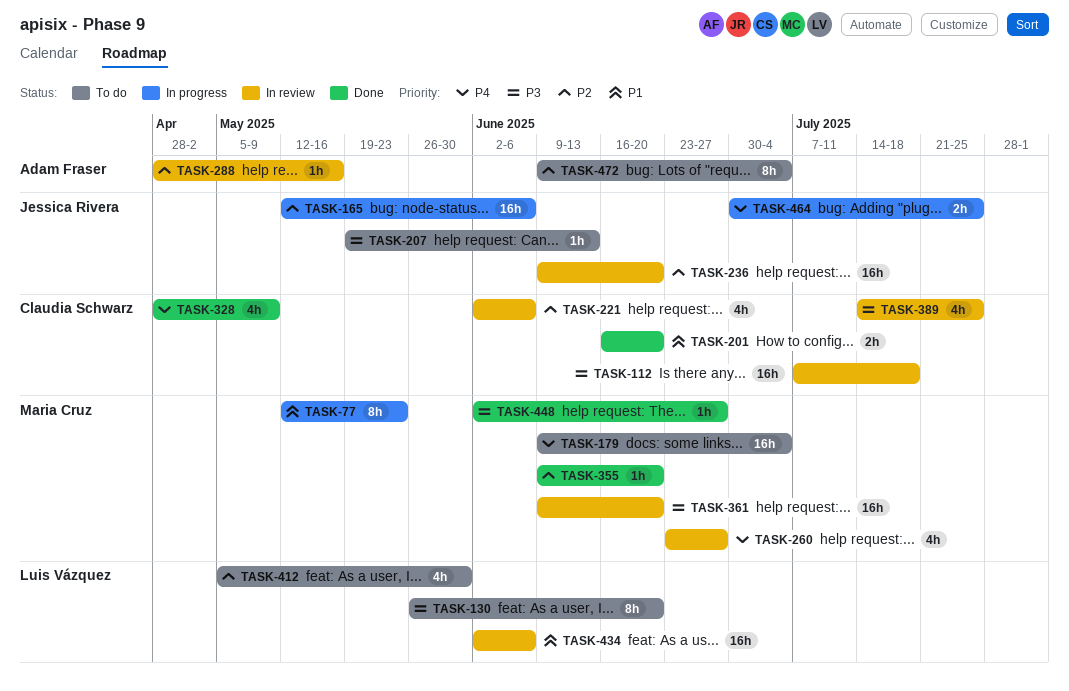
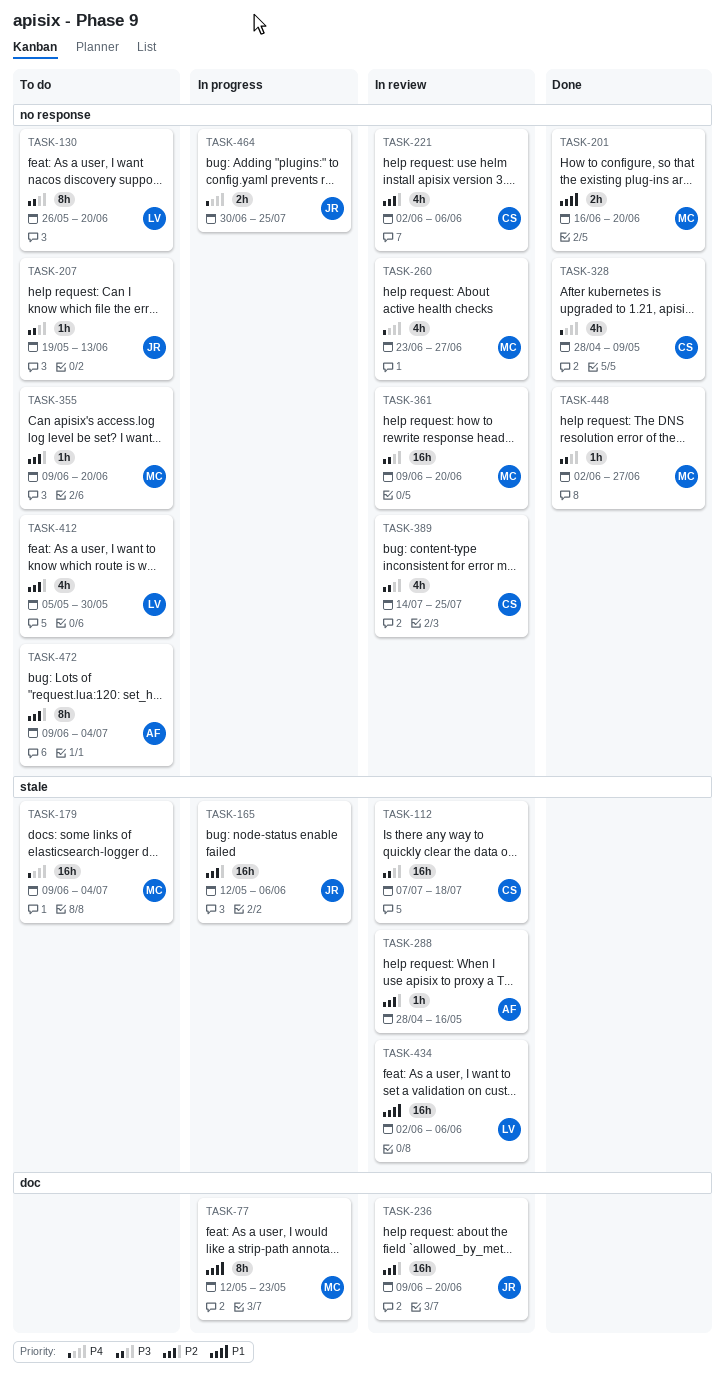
TASK-201, owner: Claudia Schwarz -> Maria Cruz
TASK-355, status: Done -> To do

